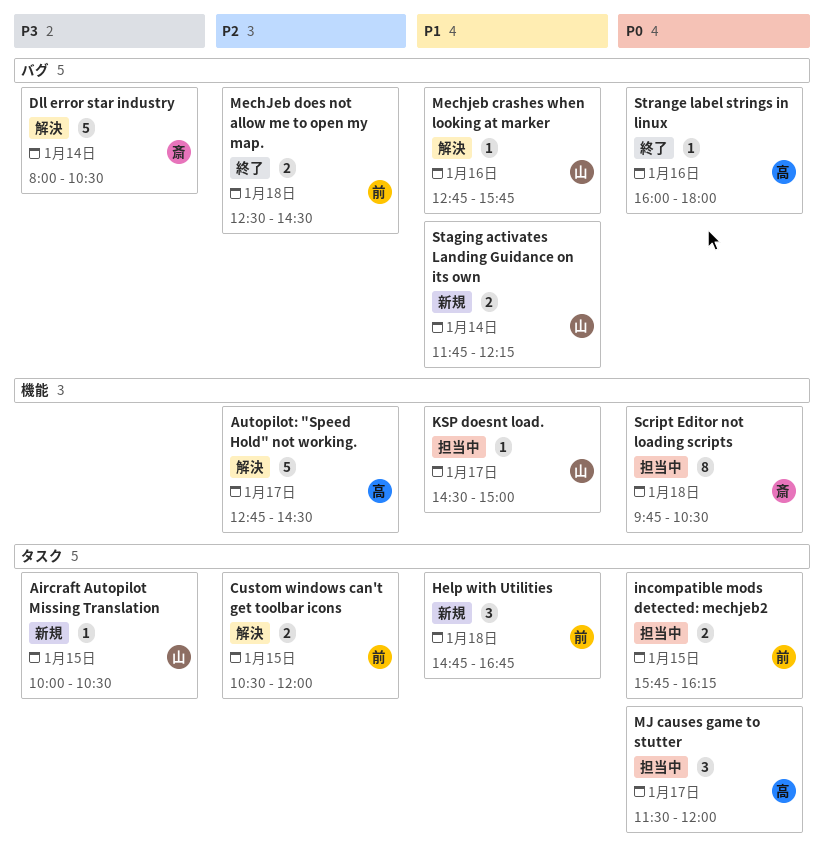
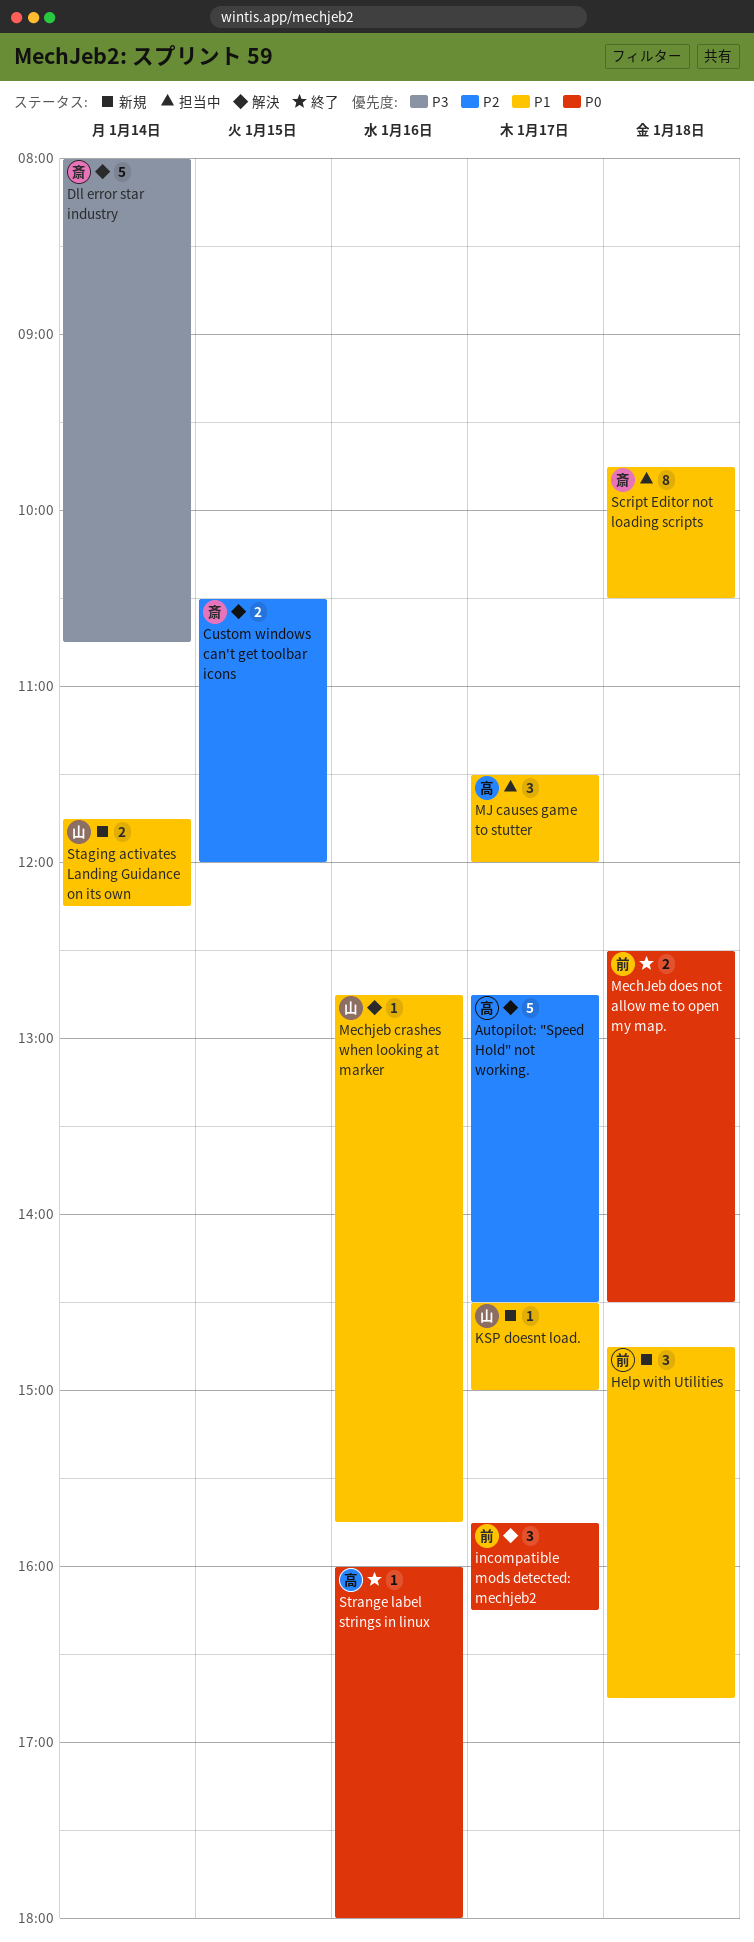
Aircraft Autopilot Missing Translation: present -> none
Custom windows can't get toolbar icons, owner: 前 -> 斎
Dll error star industry, ends: 10:30 -> 10:45
incompatible mods detected: mechjeb2, status: 担当中 -> 解決
incompatible mods detected: mechjeb2, estimate: 2 -> 3
incompatible mods detected: mechjeb2, day: Jan 15 -> Jan 17
KSP doesnt load., status: 担当中 -> 新規
MechJeb does not allow me to open my map., priority: P2 -> P0
MJ causes game to stutter, priority: P0 -> P1
Script Editor not loading scripts, priority: P0 -> P1

